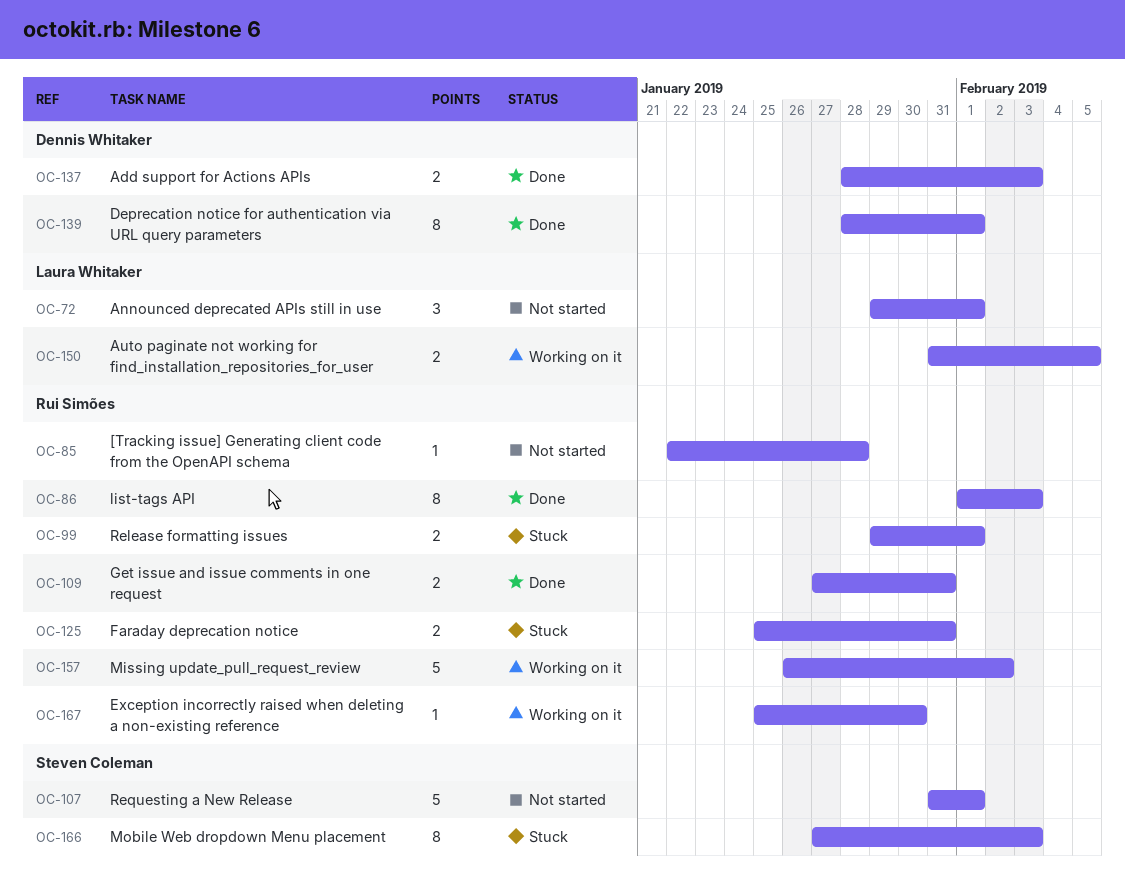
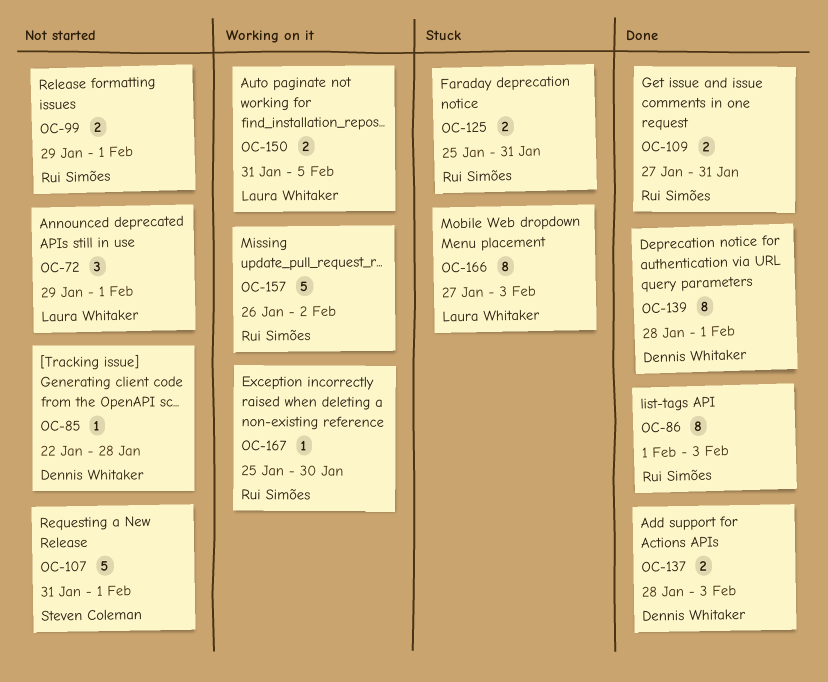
OC-85, owner: Rui Simões -> Dennis Whitaker
OC-99, status: Stuck -> Not started
OC-166, owner: Steven Coleman -> Laura Whitaker

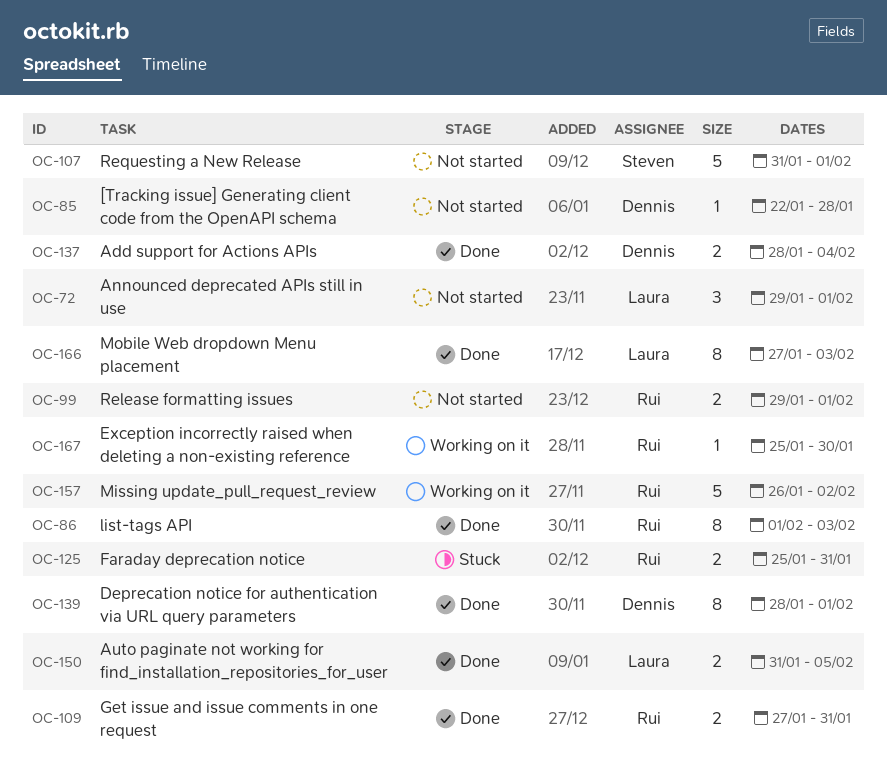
OC-137, due: Feb 3 -> Feb 4
OC-150, status: Working on it -> Done
OC-166, status: Stuck -> Done

